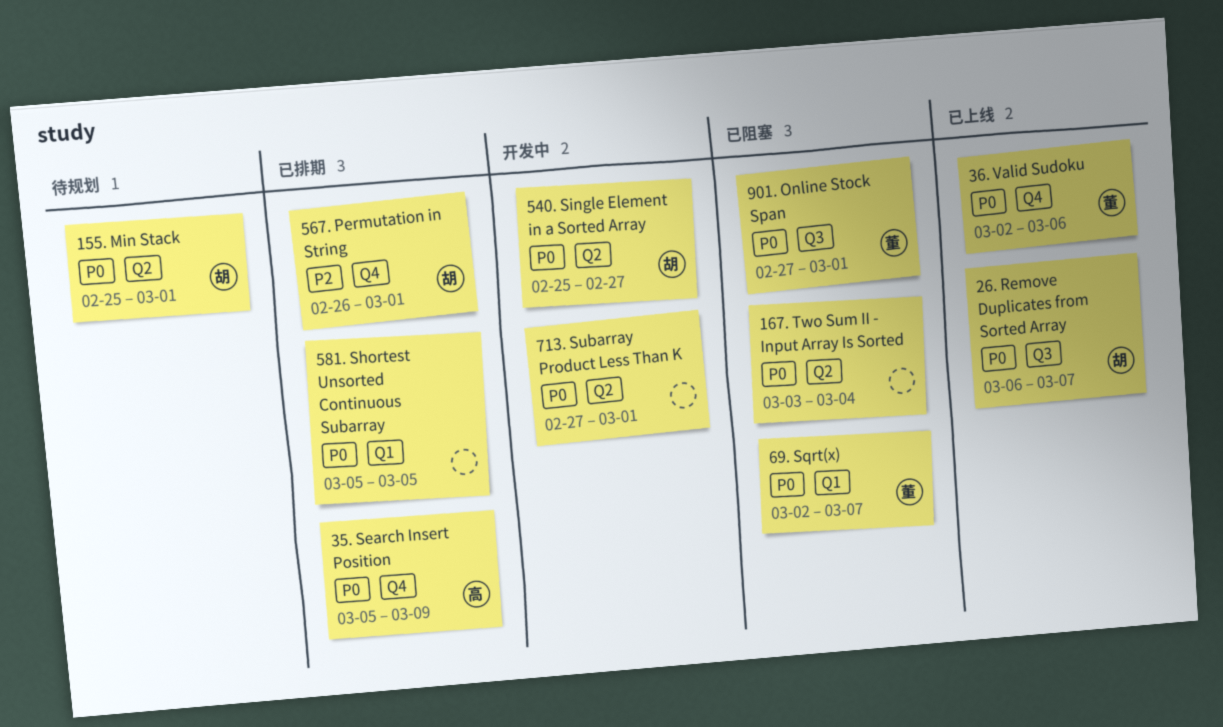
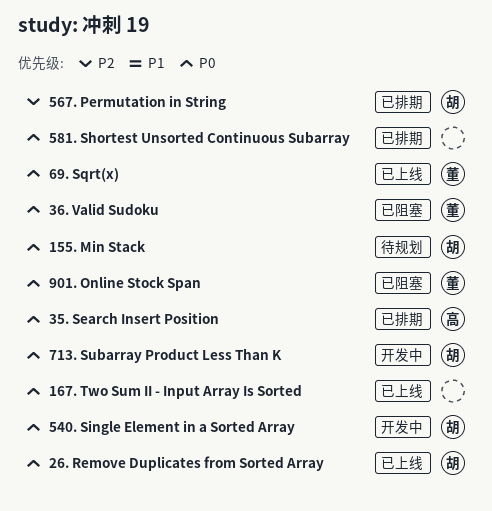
167. Two Sum II - Input Array Is Sorted, status: 已阻塞 -> 已上线
36. Valid Sudoku, status: 已上线 -> 已阻塞
69. Sqrt(x), status: 已阻塞 -> 已上线
713. Subarray Product Less Than K, owner: none -> 胡

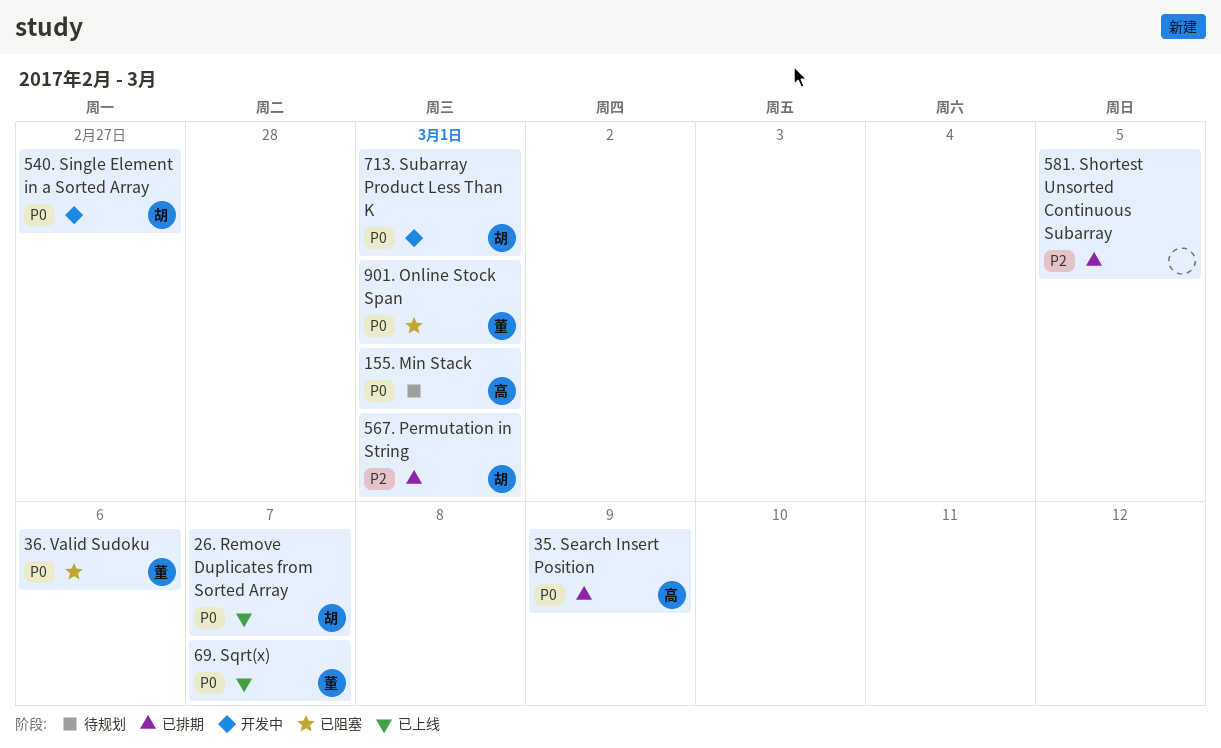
155. Min Stack, owner: 胡 -> 高
167. Two Sum II - Input Array Is Sorted: present -> none
581. Shortest Unsorted Continuous Subarray, priority: P0 -> P2

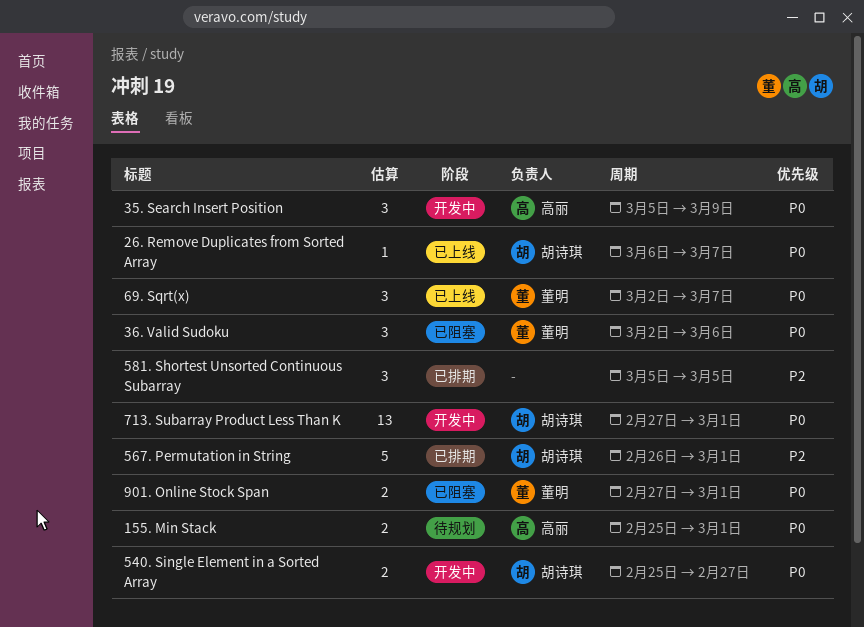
35. Search Insert Position, status: 已排期 -> 开发中

